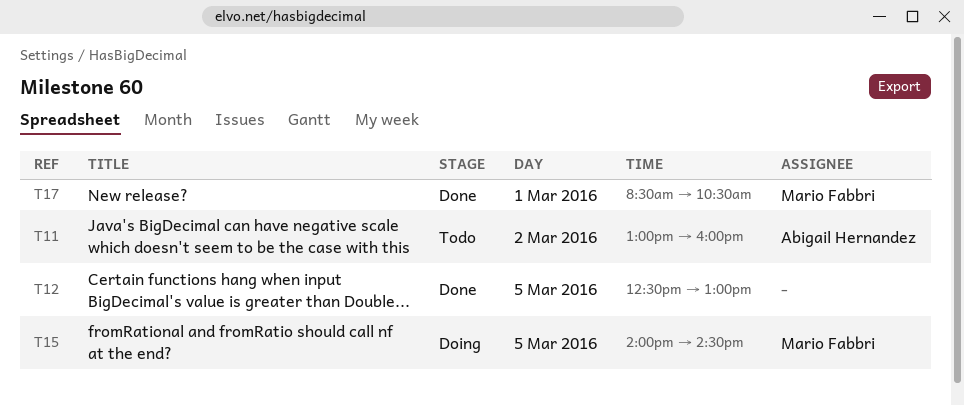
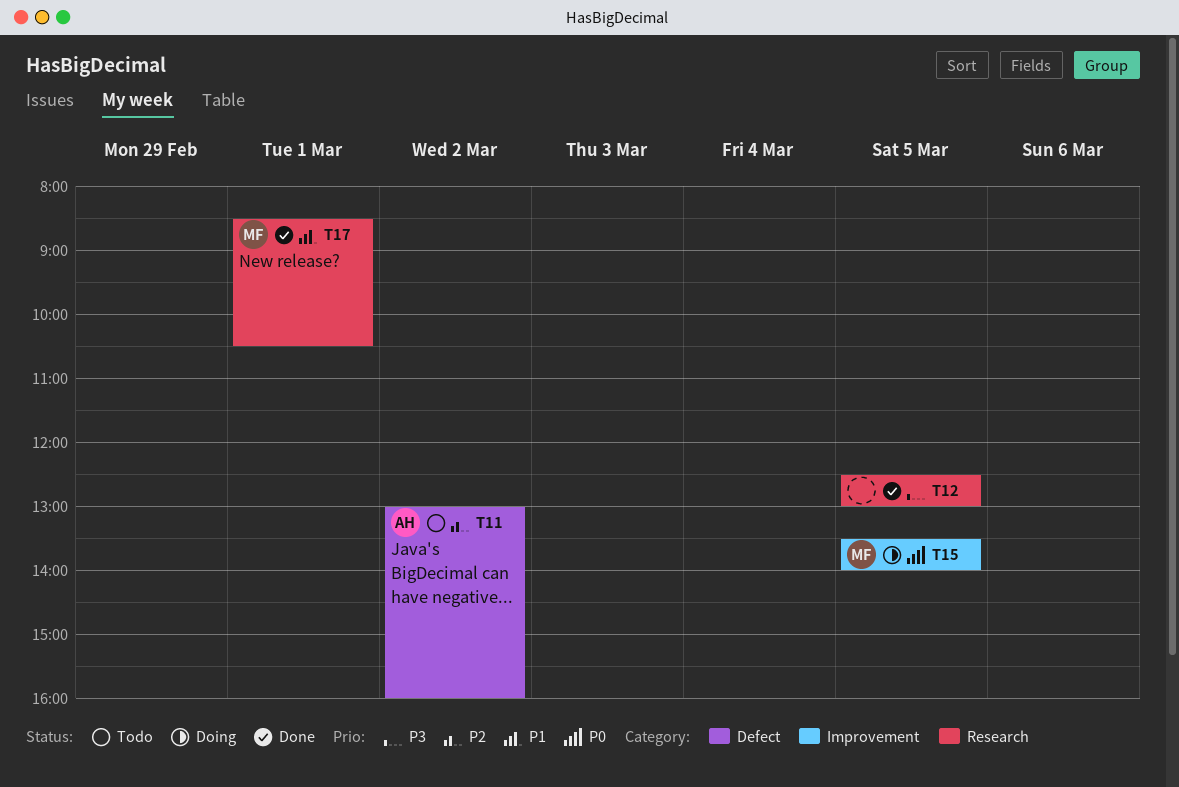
T15, begins: 14:00 -> 13:30
T15, ends: 14:30 -> 14:00

